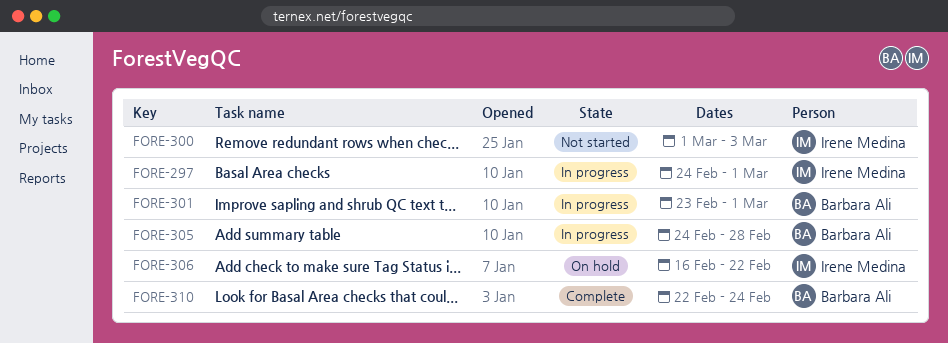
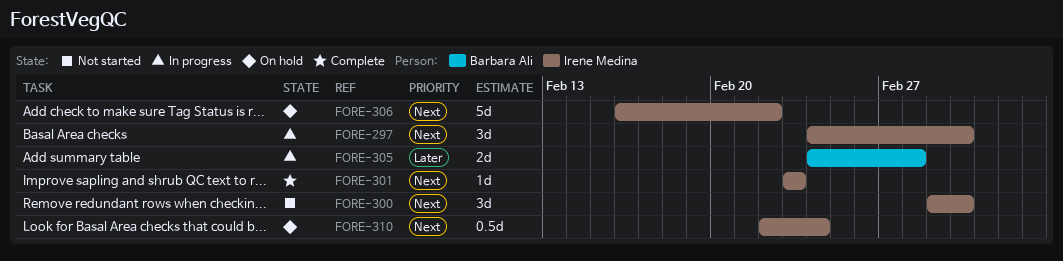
FORE-297, due: Mar 1 -> Mar 2
FORE-300, due: Mar 3 -> Mar 2
FORE-301, status: In progress -> Complete
FORE-301, owner: Barbara Ali -> Irene Medina
FORE-301, due: Mar 1 -> Feb 23
FORE-310, status: Complete -> On hold
FORE-310, owner: Barbara Ali -> Irene Medina

